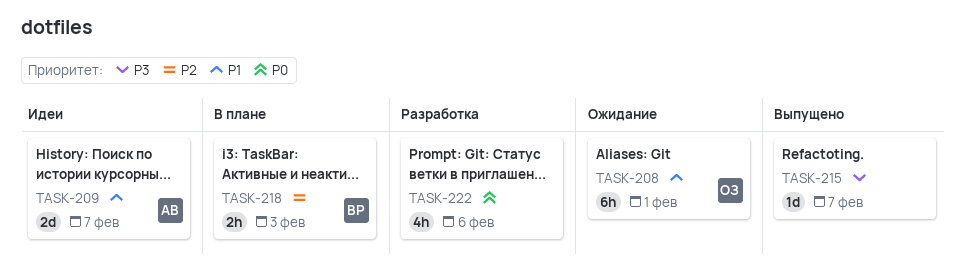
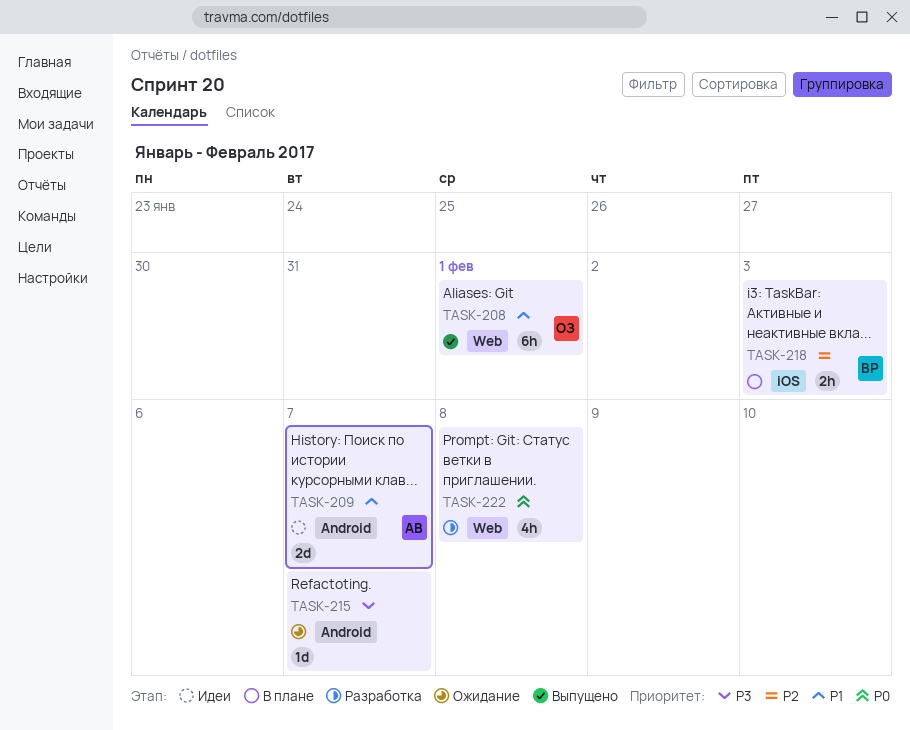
TASK-208, status: Ожидание -> Выпущено
TASK-215, status: Выпущено -> Ожидание
TASK-222, due: Feb 6 -> Feb 8

